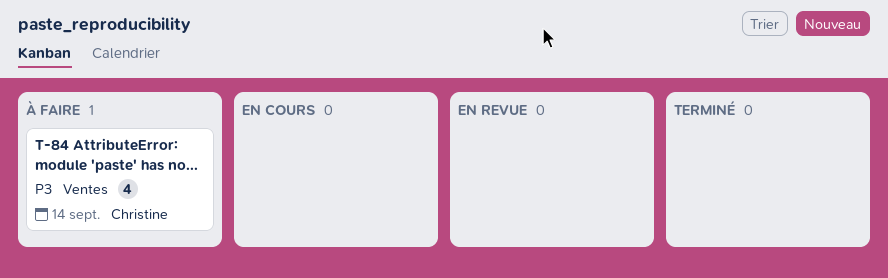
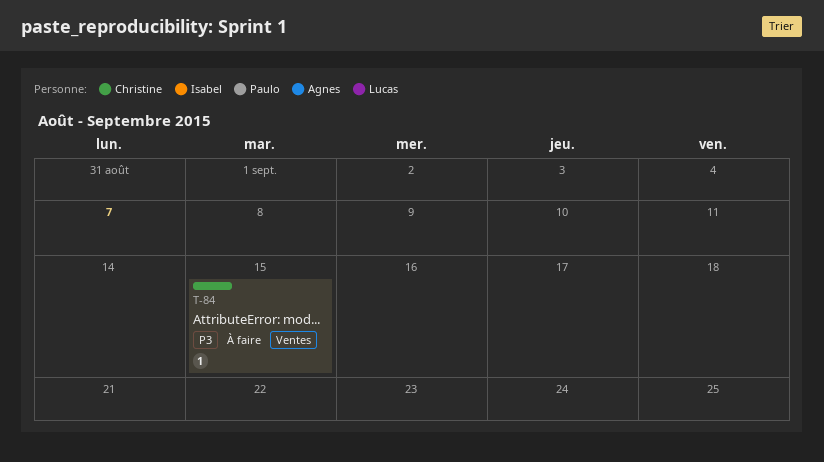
T-84, estimate: 4 -> 1
T-84, due: Sep 14 -> Sep 15

